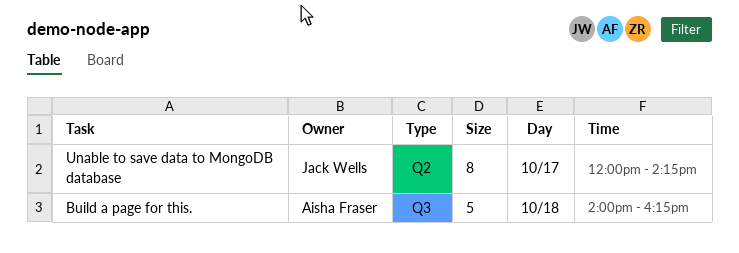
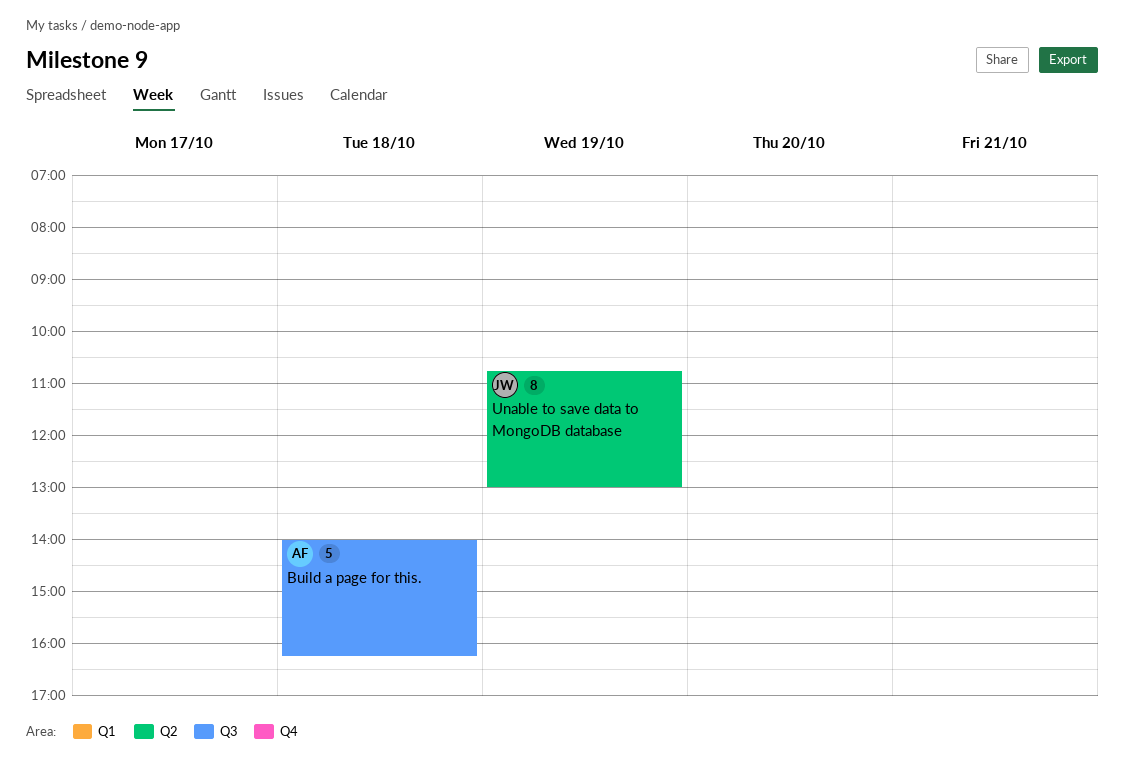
Unable to save data to MongoDB database, day: Oct 17 -> Oct 19
Unable to save data to MongoDB database, begins: 12:00 -> 10:45
Unable to save data to MongoDB database, ends: 14:15 -> 13:00

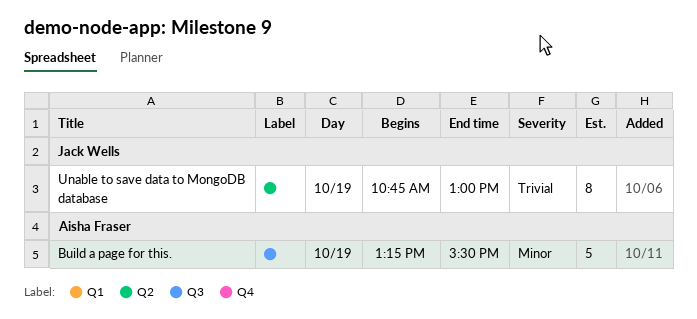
Build a page for this., day: Oct 18 -> Oct 19
Build a page for this., begins: 14:00 -> 13:15
Build a page for this., ends: 16:15 -> 15:30

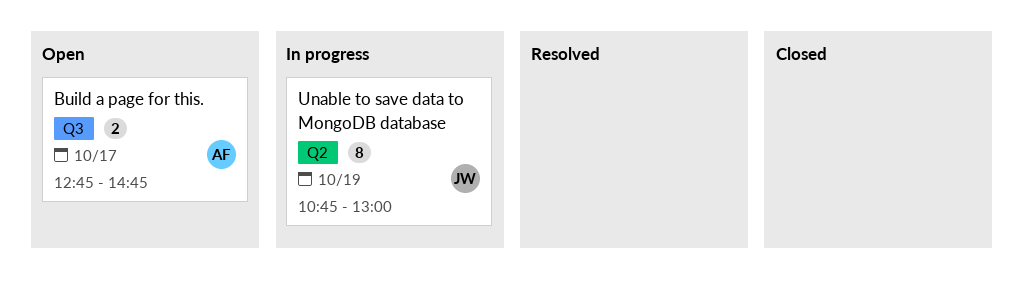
Build a page for this., estimate: 5 -> 2
Build a page for this., day: Oct 19 -> Oct 17
Build a page for this., begins: 13:15 -> 12:45
Build a page for this., ends: 15:30 -> 14:45

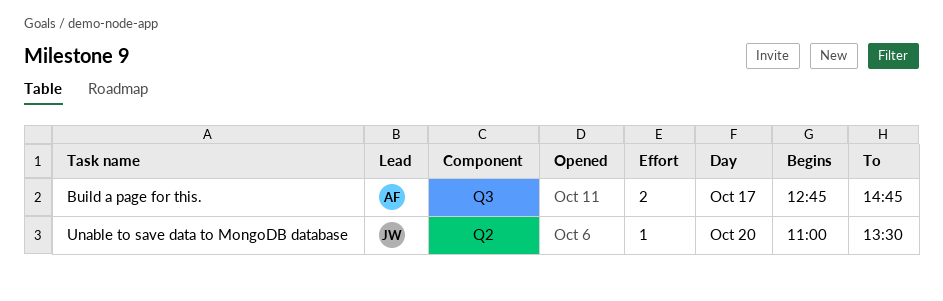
Unable to save data to MongoDB database, estimate: 8 -> 1
Unable to save data to MongoDB database, day: Oct 19 -> Oct 20
Unable to save data to MongoDB database, begins: 10:45 -> 11:00
Unable to save data to MongoDB database, ends: 13:00 -> 13:30

